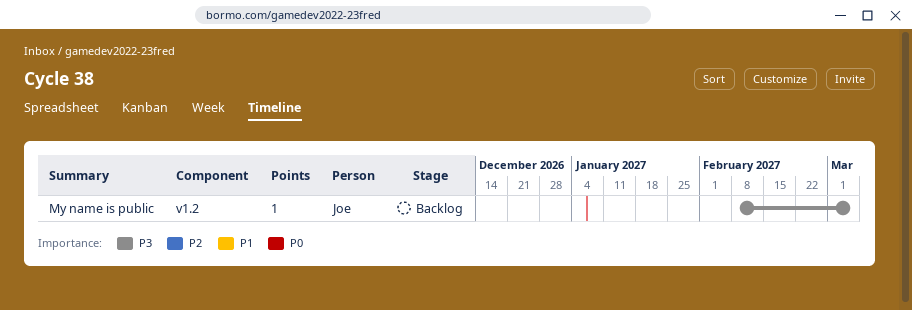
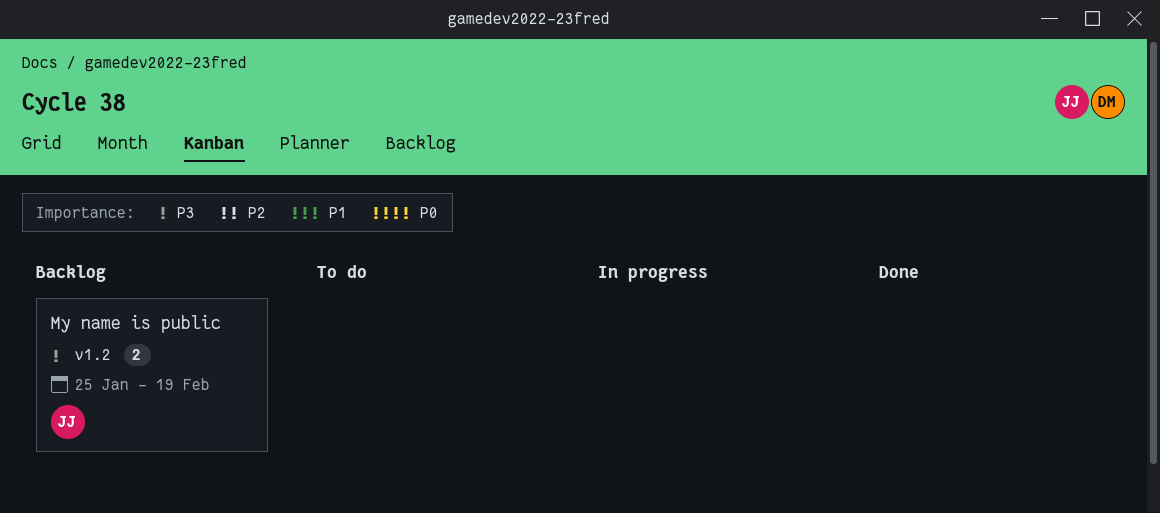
My name is public, estimate: 1 -> 2
My name is public, start: Feb 8 -> Jan 25
My name is public, due: Mar 5 -> Feb 19

